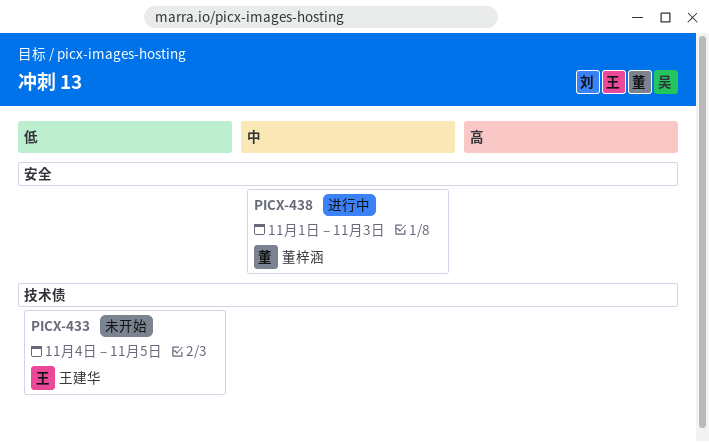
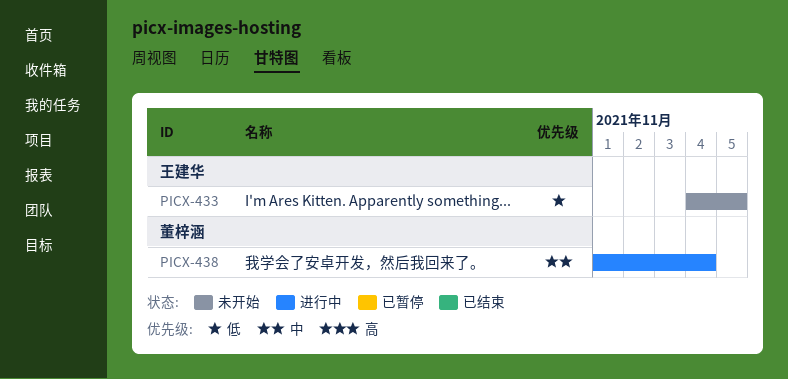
PICX-438, due: Nov 3 -> Nov 4

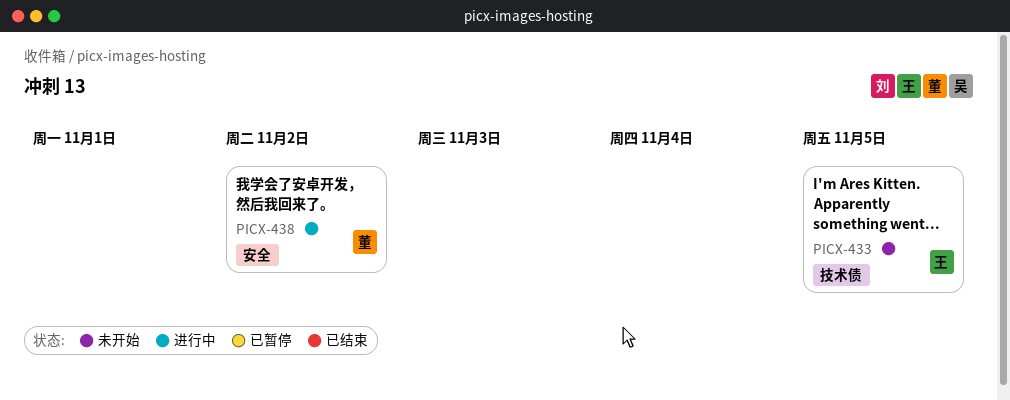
PICX-438, due: Nov 4 -> Nov 2

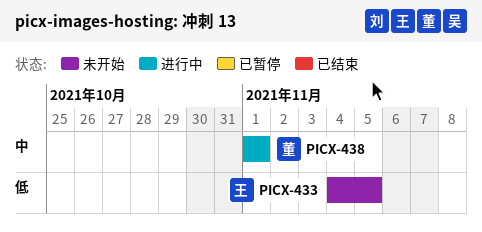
PICX-438, due: Nov 2 -> Nov 1

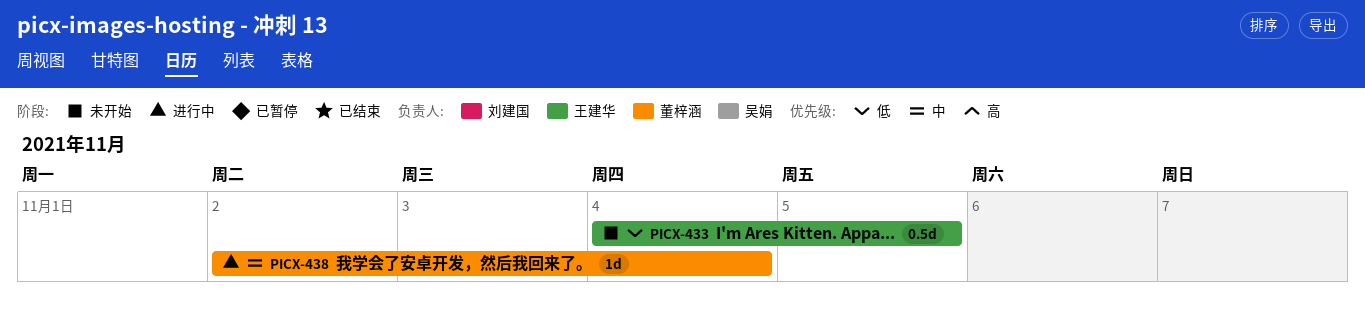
PICX-438, start: Nov 1 -> Nov 2
PICX-438, due: Nov 1 -> Nov 4

